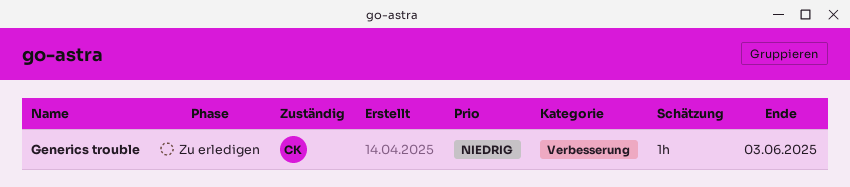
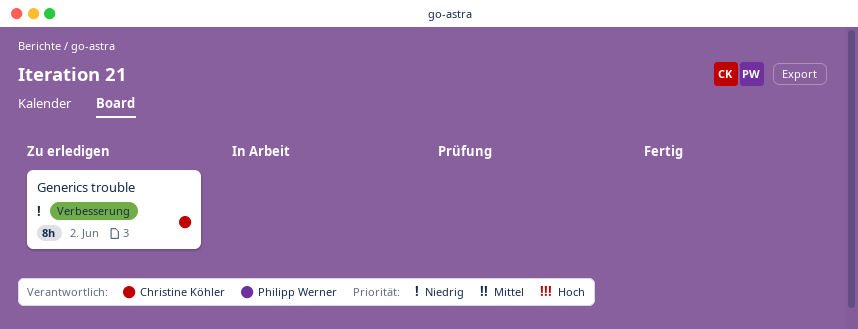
Generics trouble, estimate: 1h -> 8h
Generics trouble, due: Jun 3 -> Jun 2

